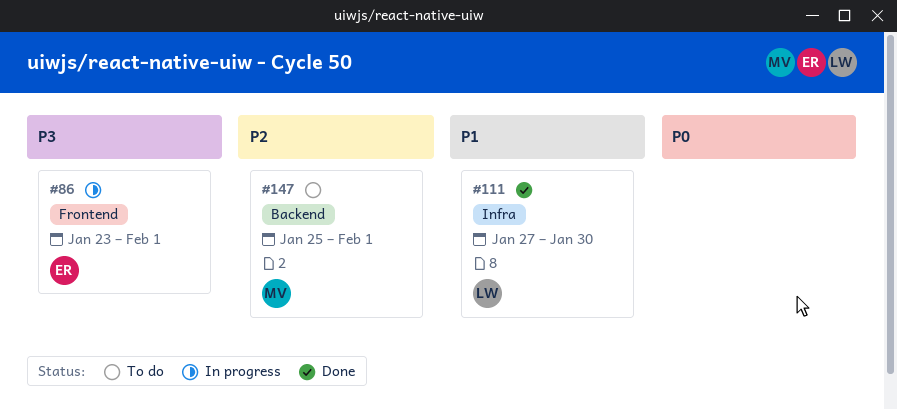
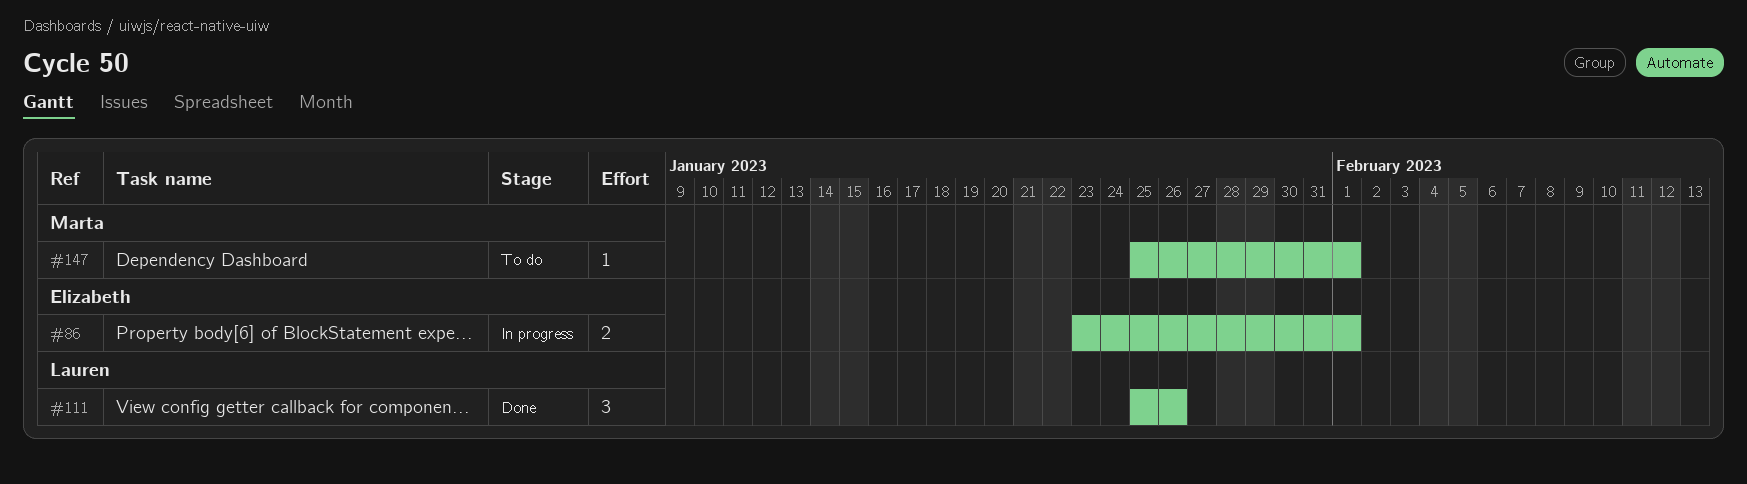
#111, start: Jan 27 -> Jan 25
#111, due: Jan 30 -> Jan 26

